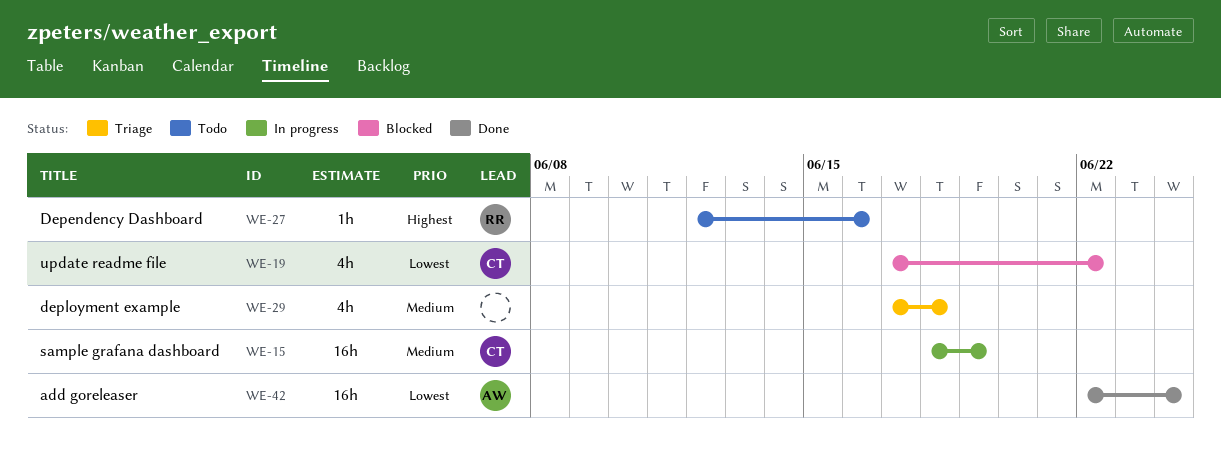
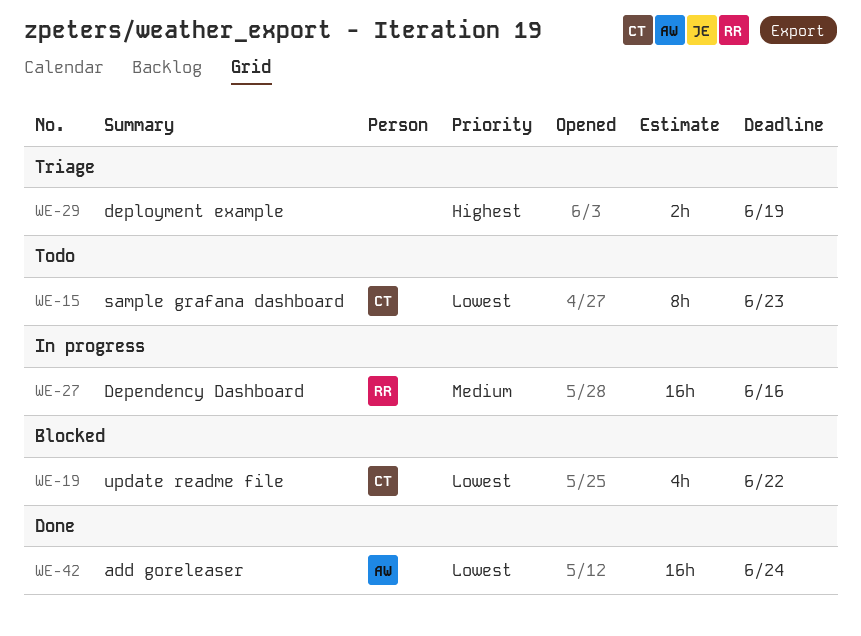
WE-15, status: In progress -> Todo
WE-15, priority: Medium -> Lowest
WE-15, estimate: 16h -> 8h
WE-15, due: Jun 19 -> Jun 23
WE-27, status: Todo -> In progress
WE-27, priority: Highest -> Medium
WE-27, estimate: 1h -> 16h
WE-29, priority: Medium -> Highest
WE-29, estimate: 4h -> 2h
WE-29, due: Jun 18 -> Jun 19

